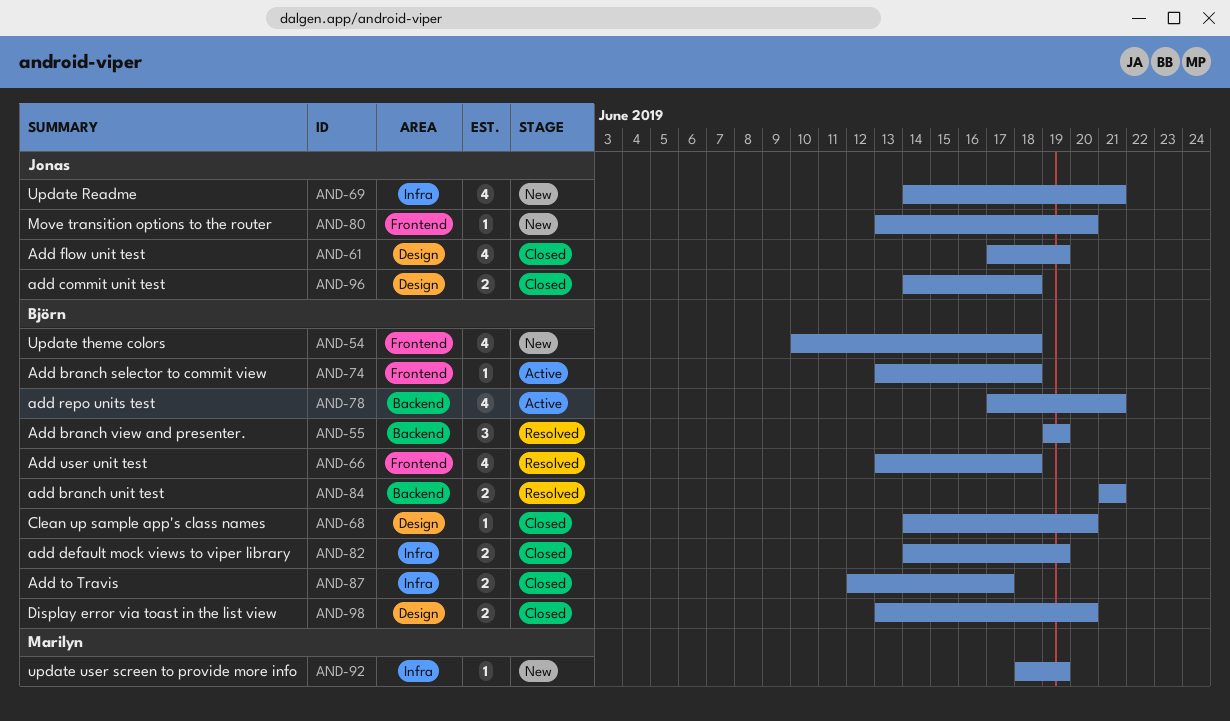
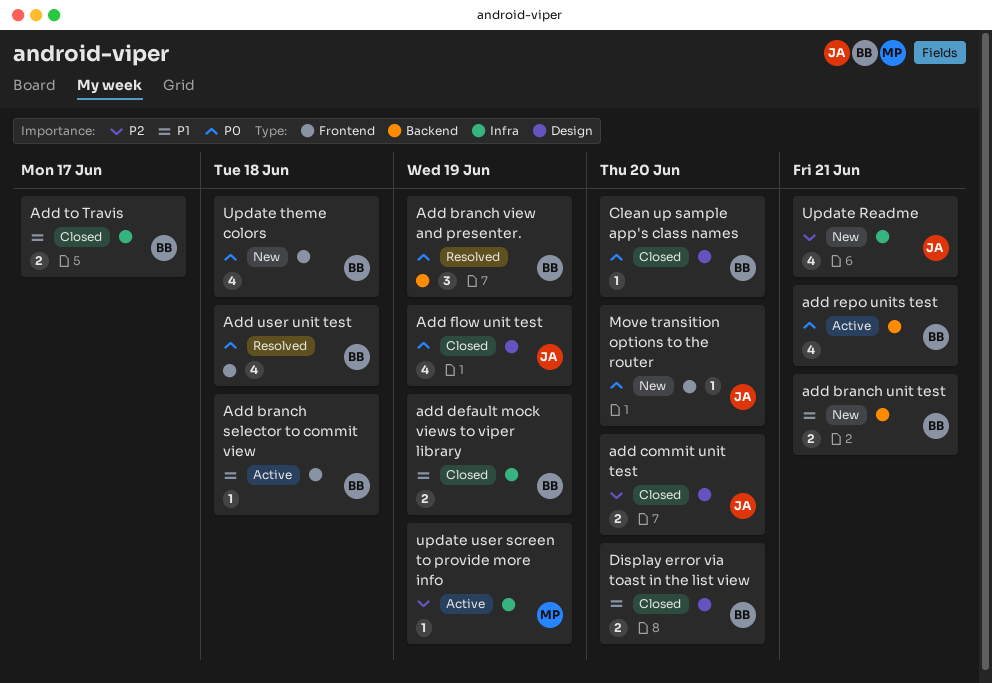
add branch unit test, status: Resolved -> New
add commit unit test, due: Jun 18 -> Jun 20
update user screen to provide more info, status: New -> Active

